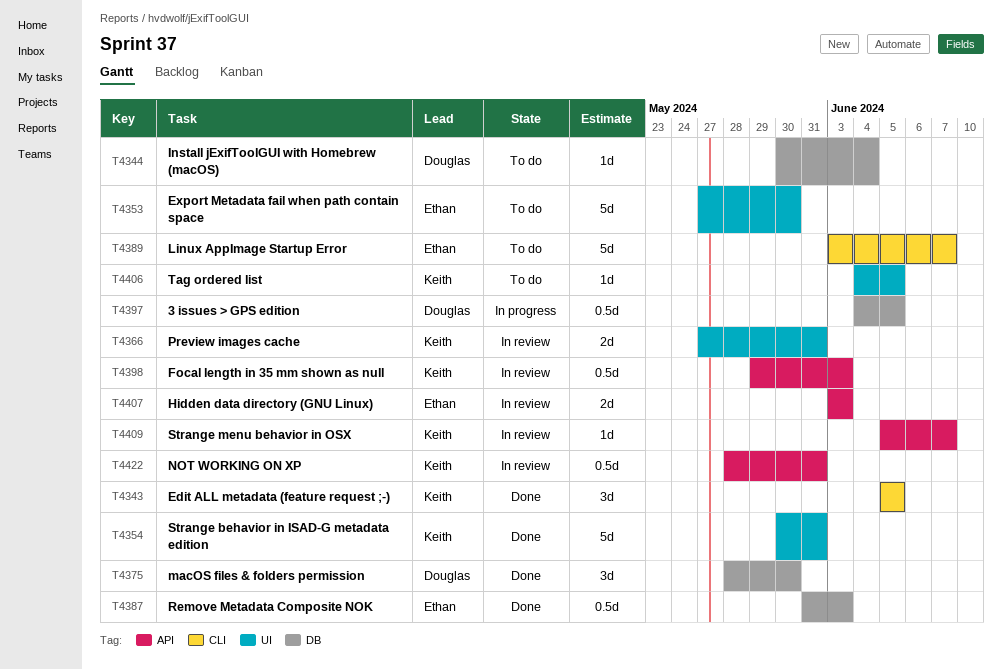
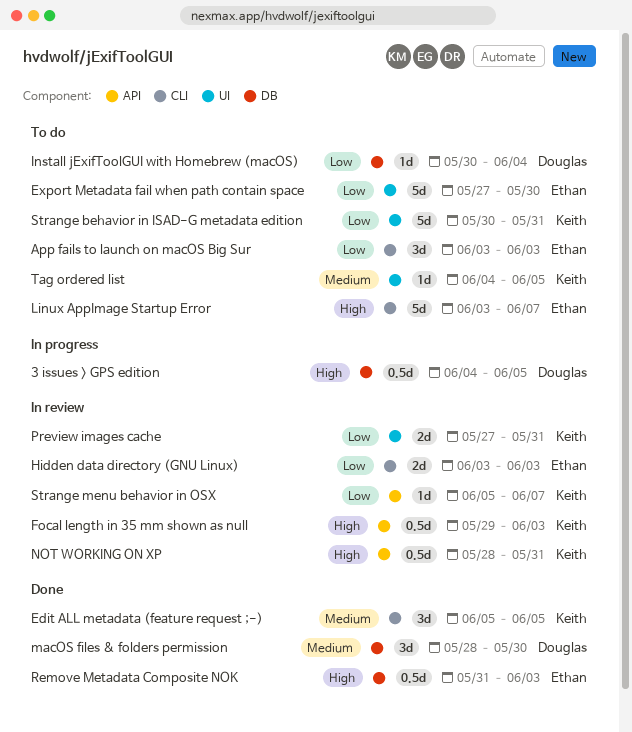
App fails to launch on macOS Big Sur: none -> present
Hidden data directory (GNU Linux), label: API -> CLI
Strange behavior in ISAD-G metadata edition, status: Done -> To do

